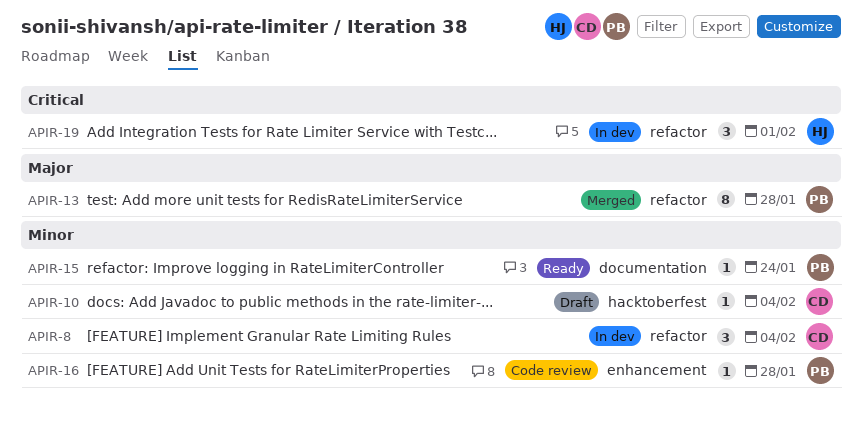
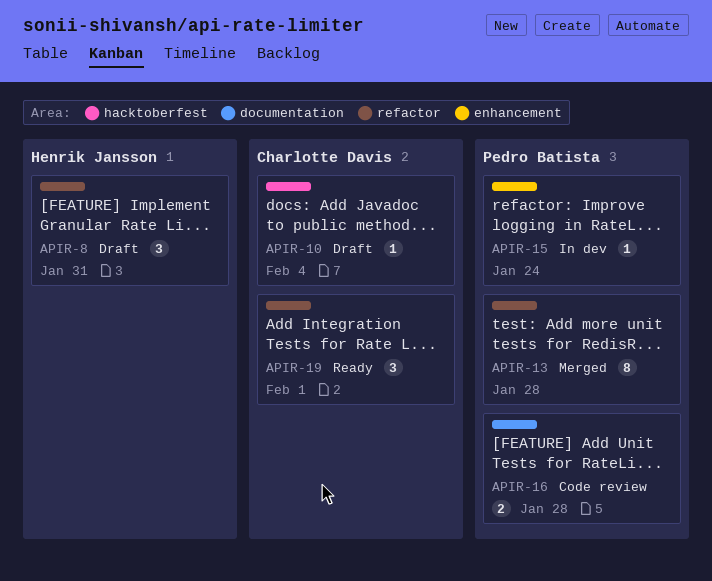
APIR-8, status: In dev -> Draft
APIR-8, owner: Charlotte Davis -> Henrik Jansson
APIR-8, due: Feb 4 -> Jan 31
APIR-15, status: Ready -> In dev
APIR-15, label: documentation -> enhancement
APIR-16, label: enhancement -> documentation
APIR-16, estimate: 1 -> 2
APIR-19, status: In dev -> Ready
APIR-19, owner: Henrik Jansson -> Charlotte Davis

